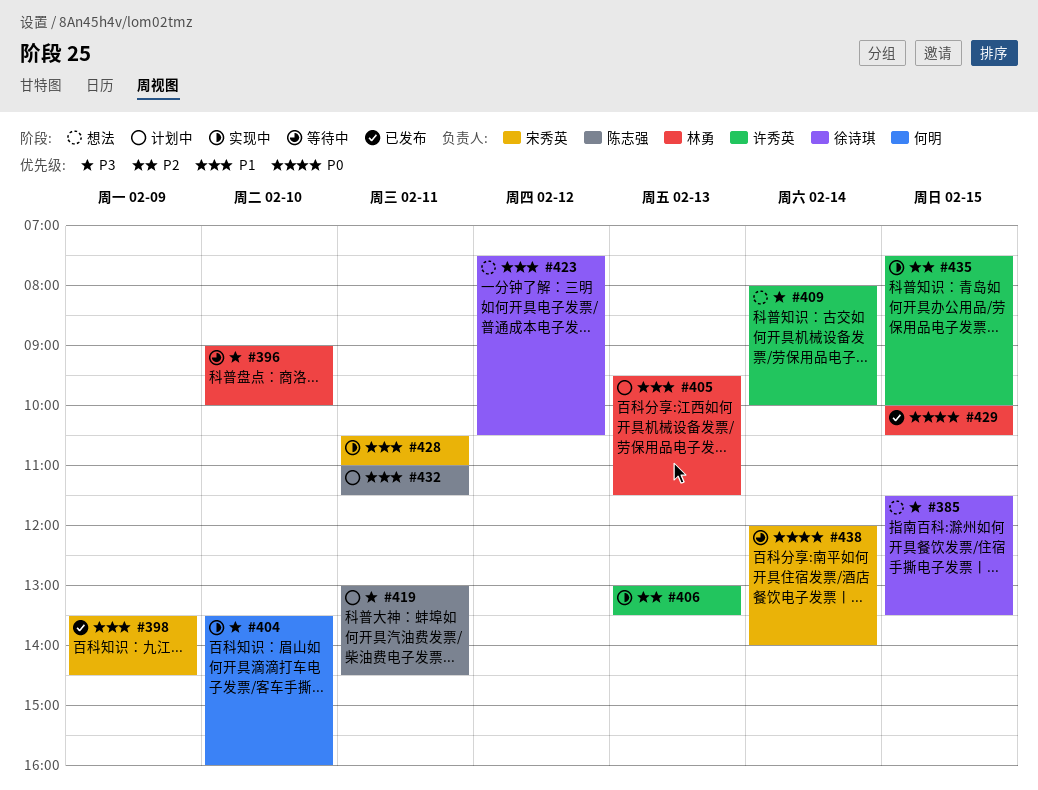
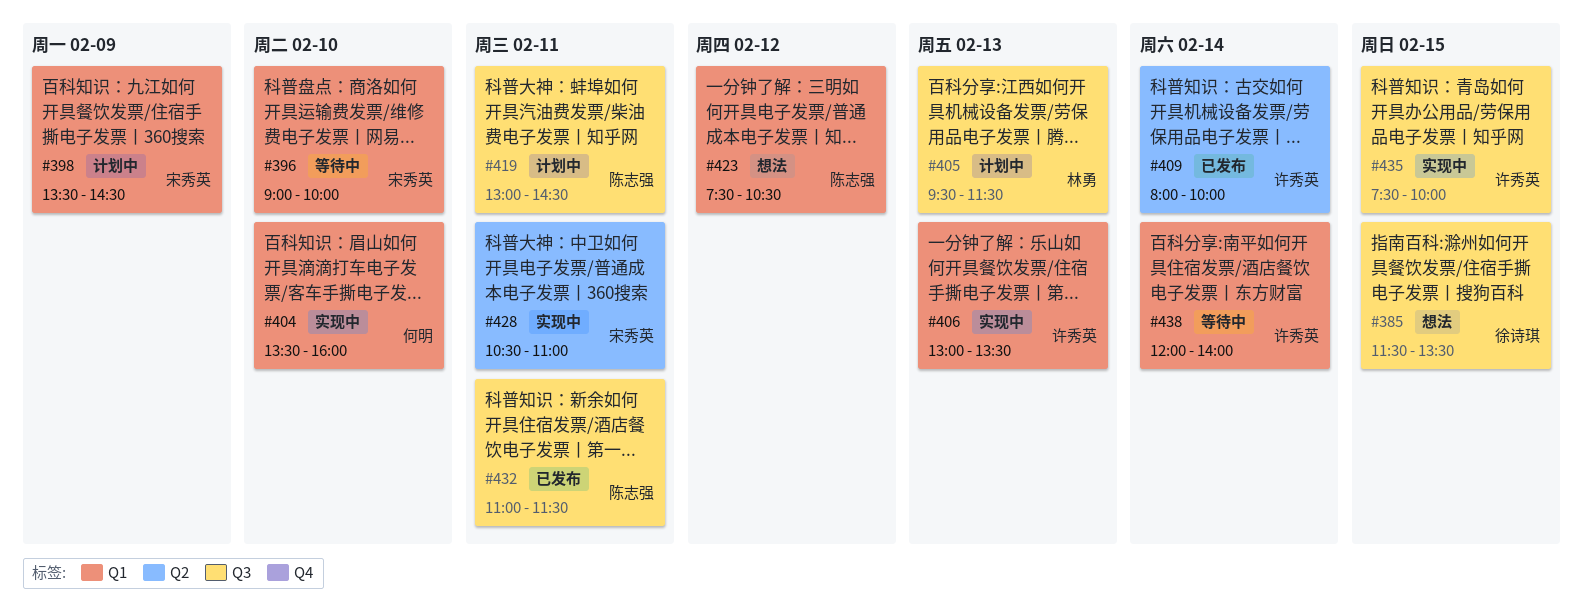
#396, owner: 林勇 -> 宋秀英
#398, status: 已发布 -> 计划中
#409, status: 想法 -> 已发布
#423, owner: 徐诗琪 -> 陈志强
#429: present -> none
#432, status: 计划中 -> 已发布
#438, owner: 宋秀英 -> 许秀英

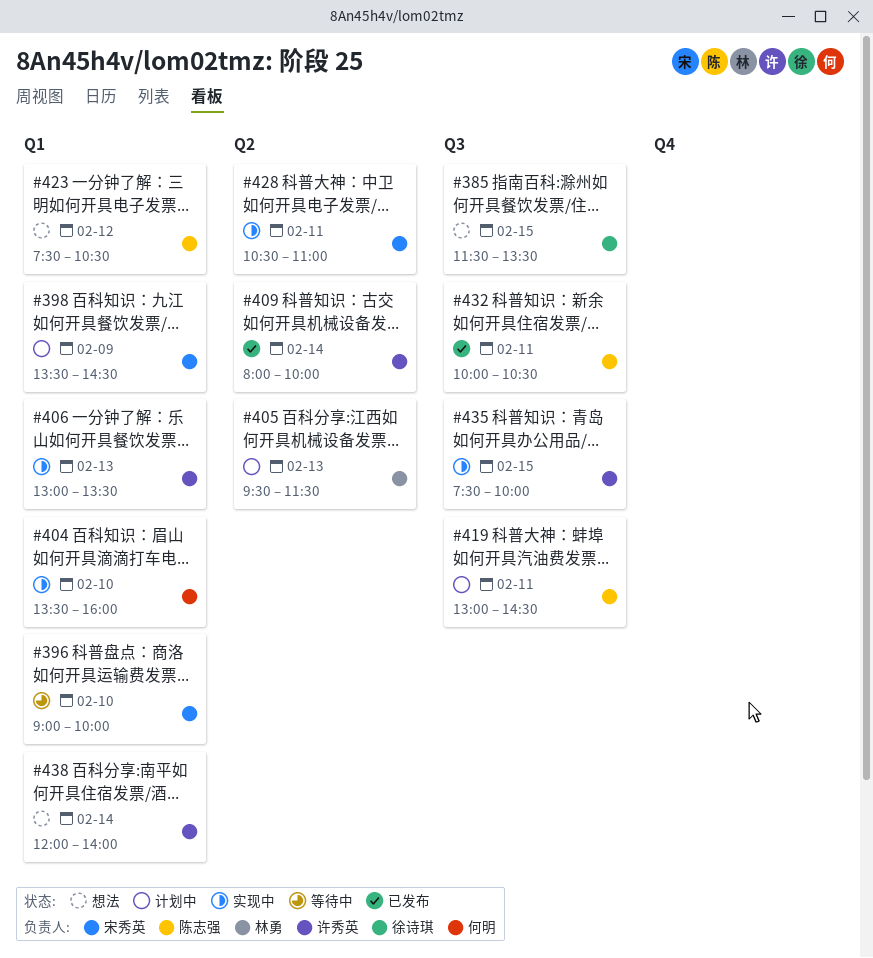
#405, label: Q3 -> Q2
#432, begins: 11:00 -> 10:00
#432, ends: 11:30 -> 10:30
#438, status: 等待中 -> 想法

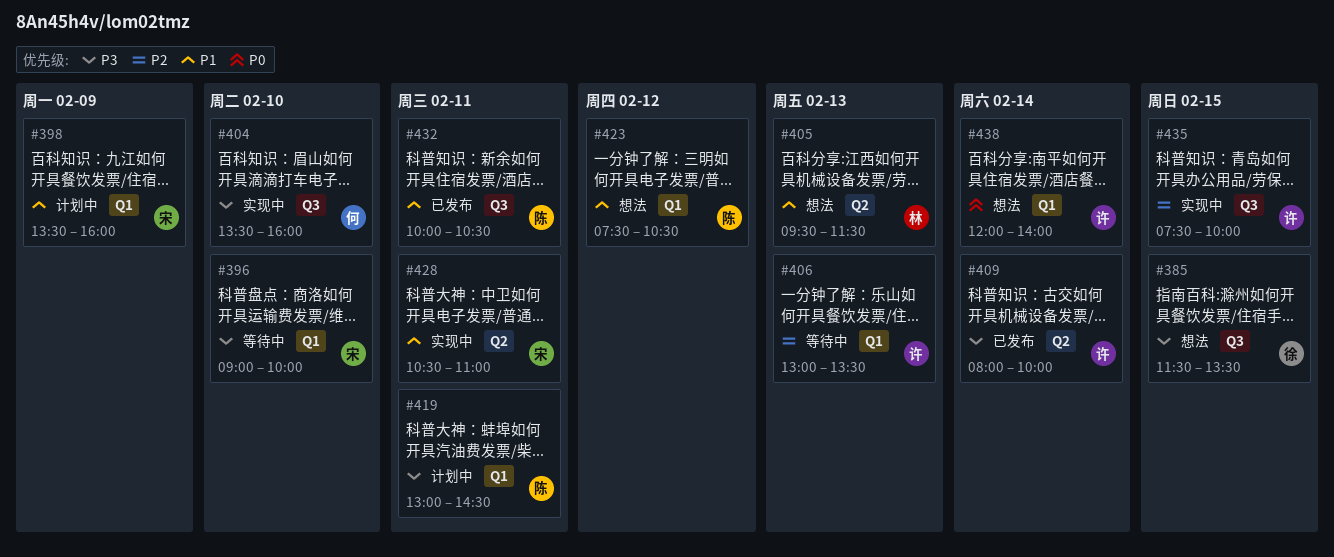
#398, ends: 14:30 -> 16:00
#404, label: Q1 -> Q3
#405, status: 计划中 -> 想法
#406, status: 实现中 -> 等待中
#419, label: Q3 -> Q1

